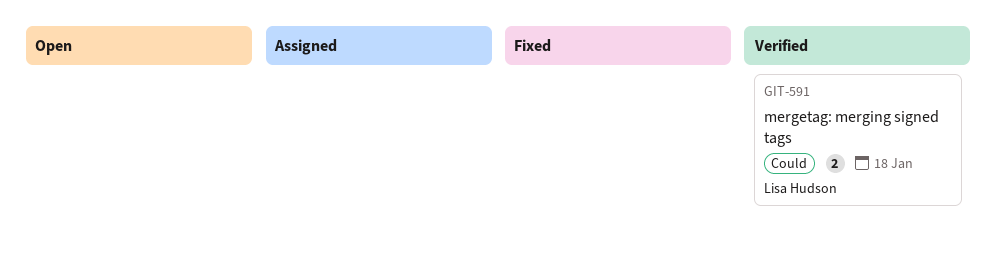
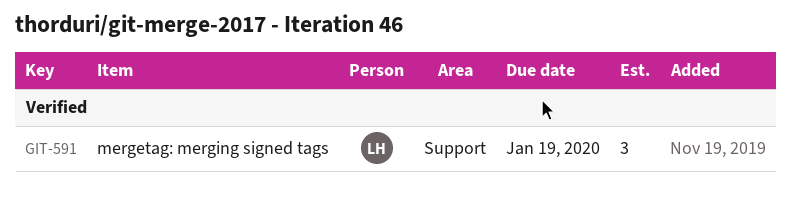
GIT-591, estimate: 2 -> 3
GIT-591, due: Jan 18 -> Jan 19

